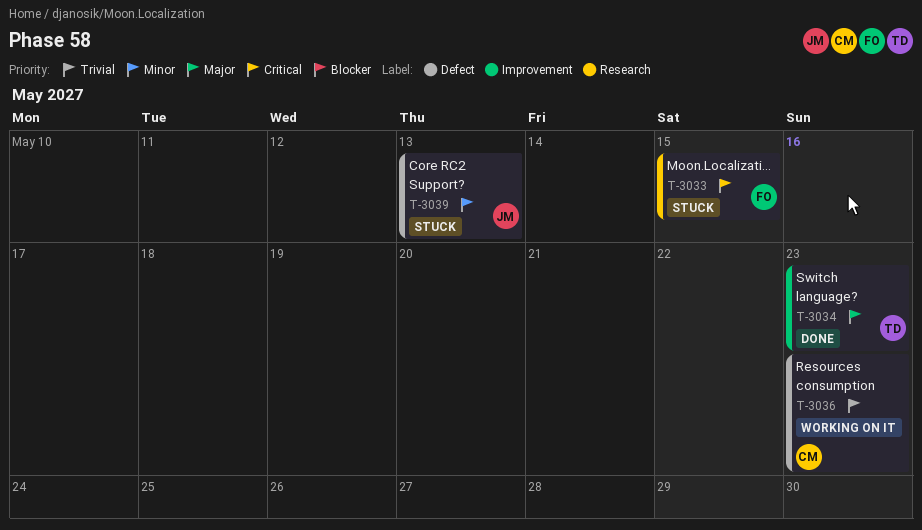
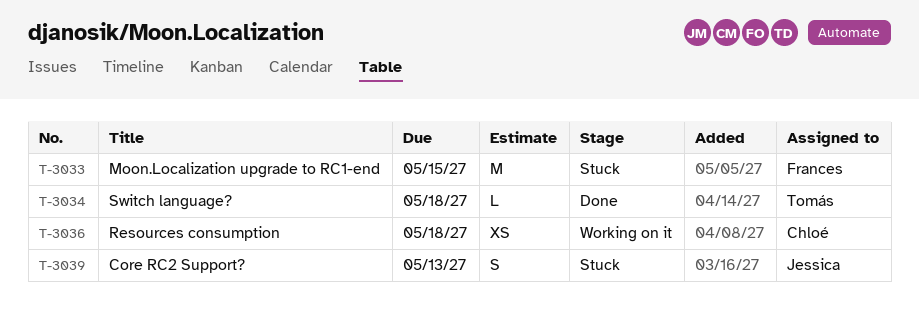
T-3034, due: May 23 -> May 18
T-3036, due: May 23 -> May 18

